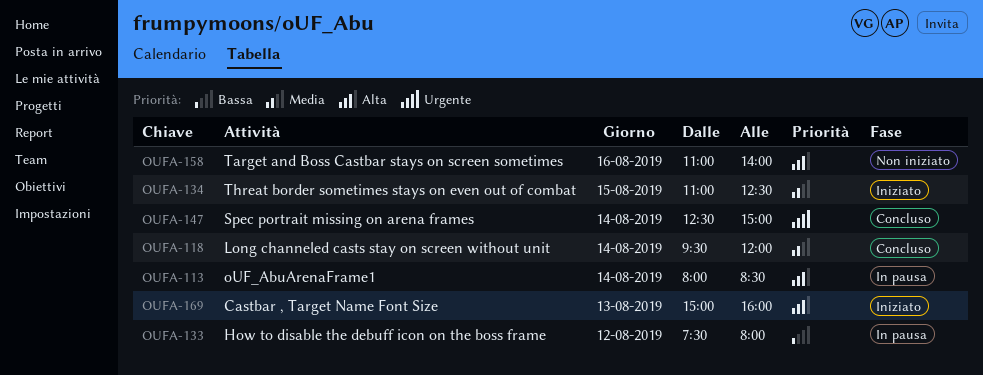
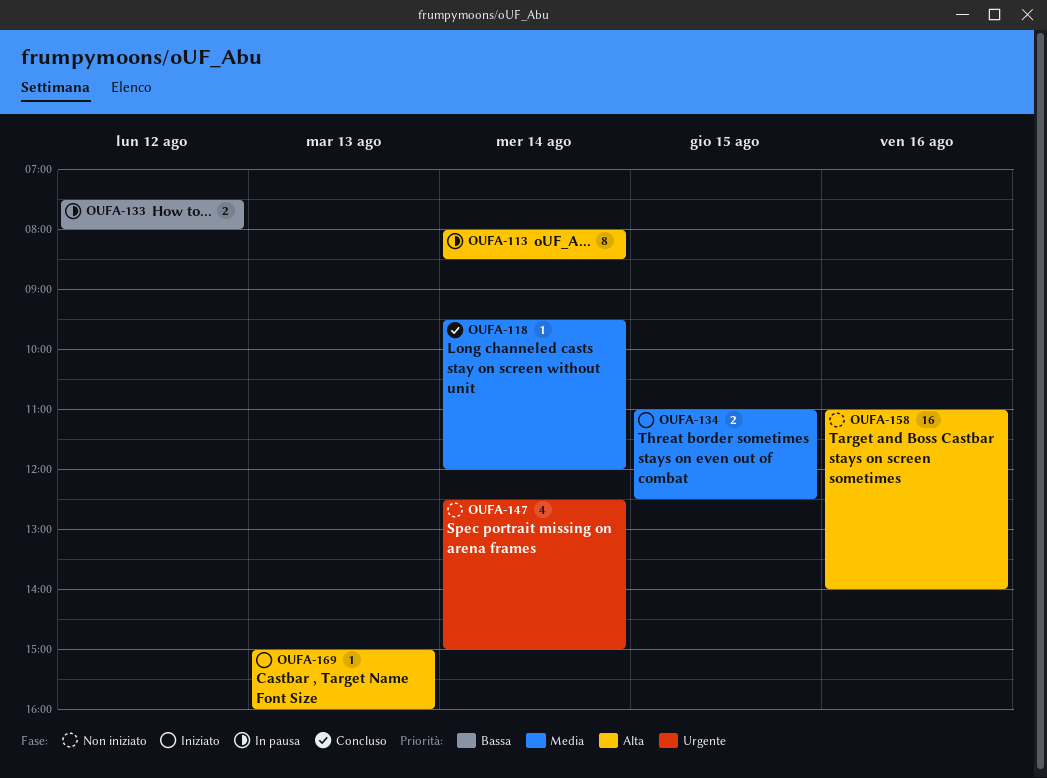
OUFA-147, status: Concluso -> Non iniziato

